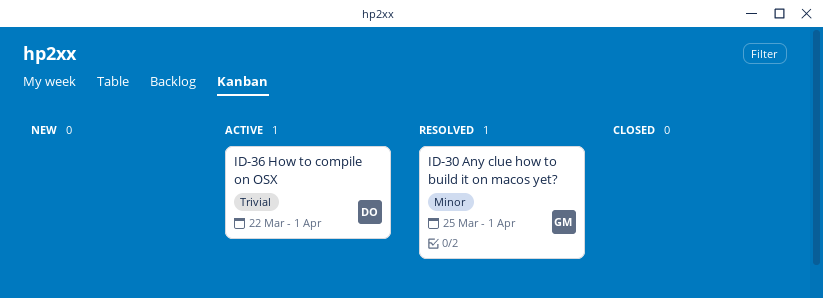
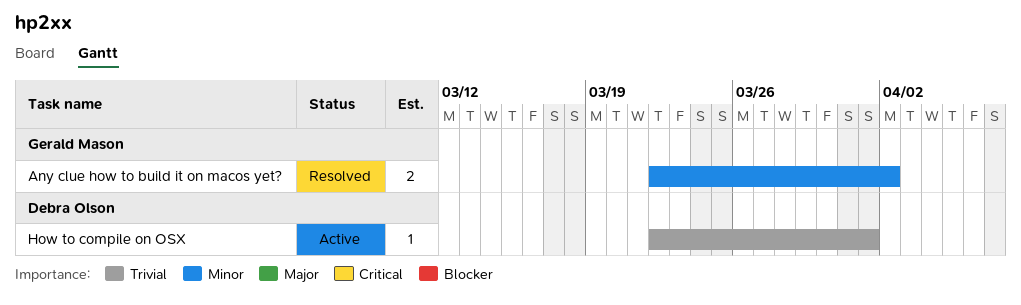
Any clue how to build it on macos yet?, start: Mar 25 -> Mar 22
Any clue how to build it on macos yet?, due: Apr 1 -> Apr 2

